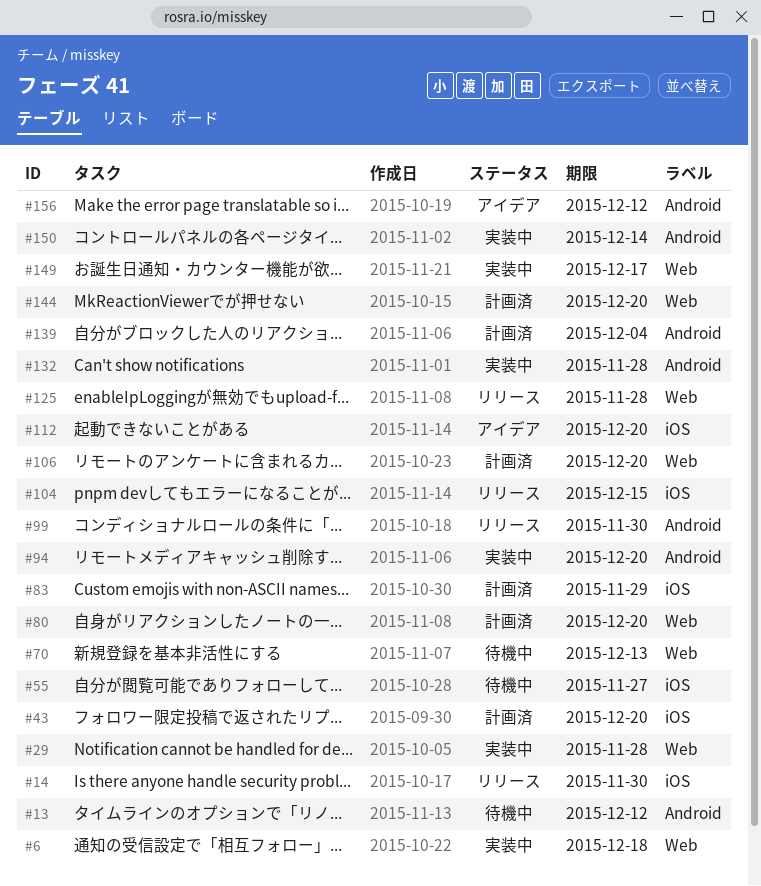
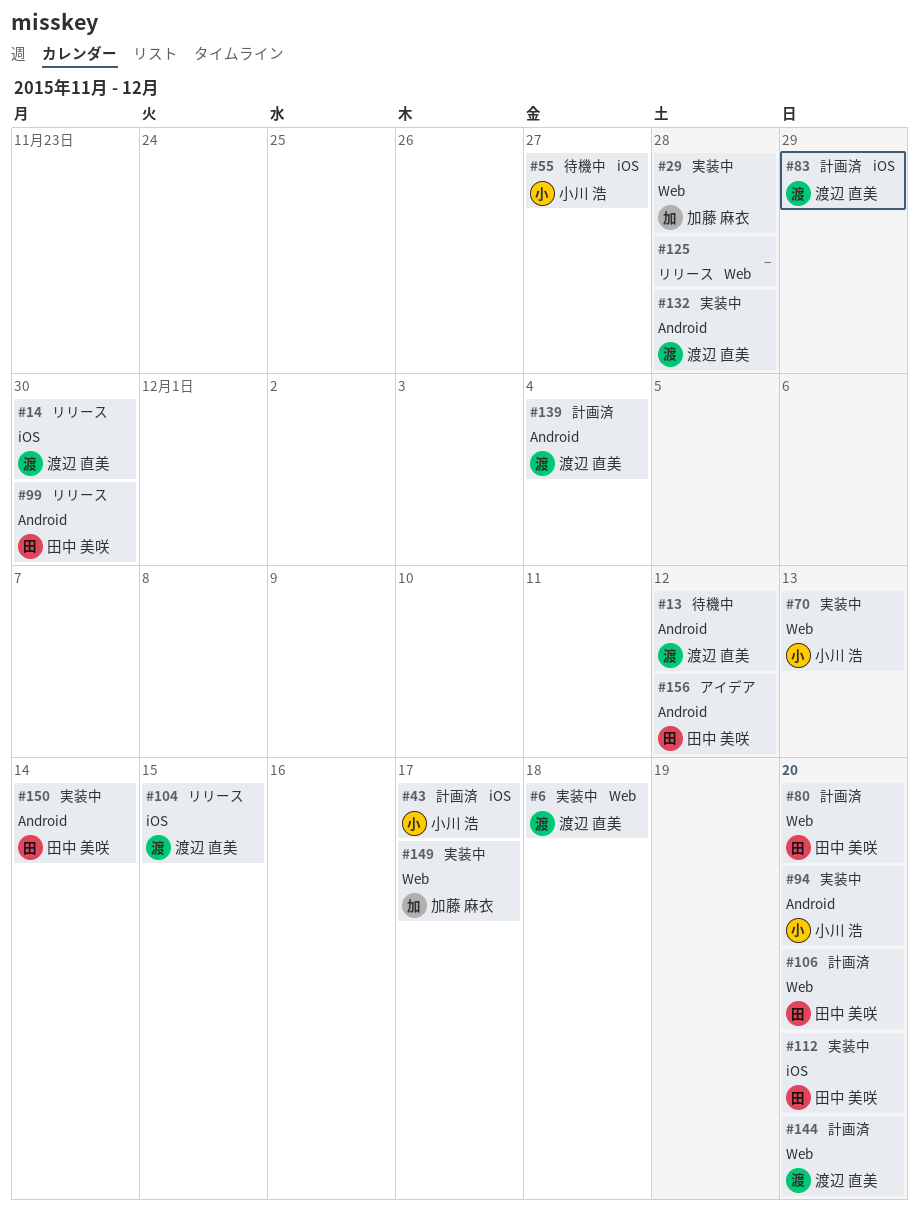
#43, due: Dec 20 -> Dec 17
#70, status: 待機中 -> 実装中
#112, status: アイデア -> 実装中

